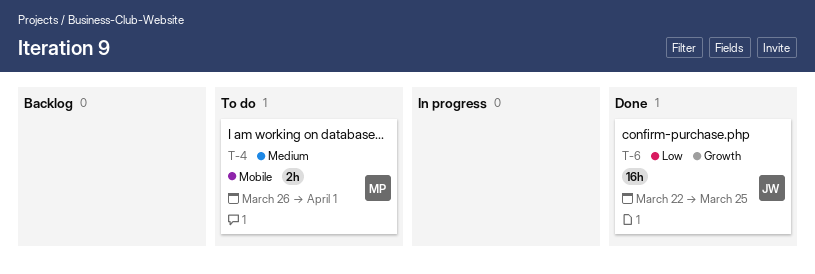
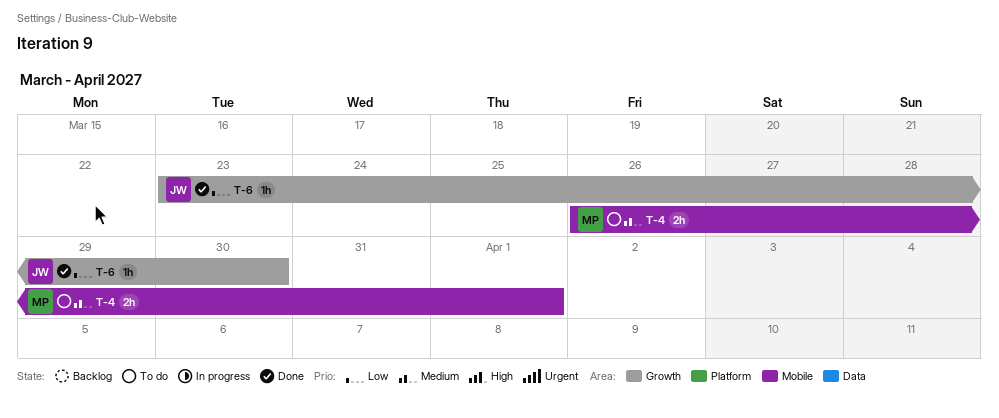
T-6, estimate: 16h -> 1h
T-6, start: Mar 22 -> Mar 23
T-6, due: Mar 25 -> Mar 30

